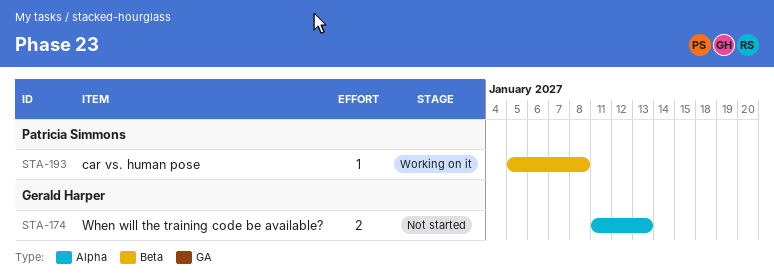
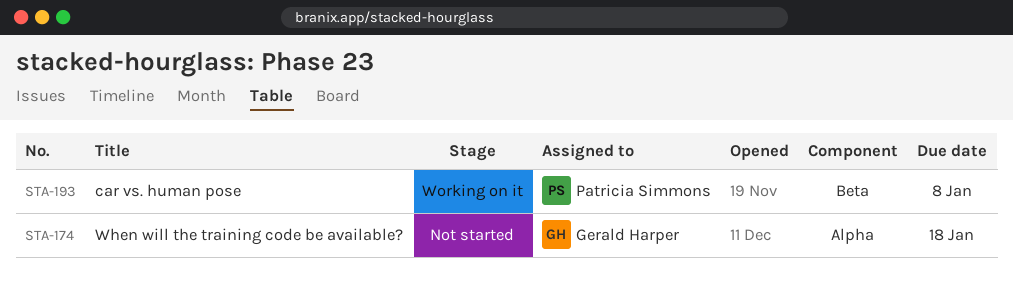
STA-174, due: Jan 13 -> Jan 18

